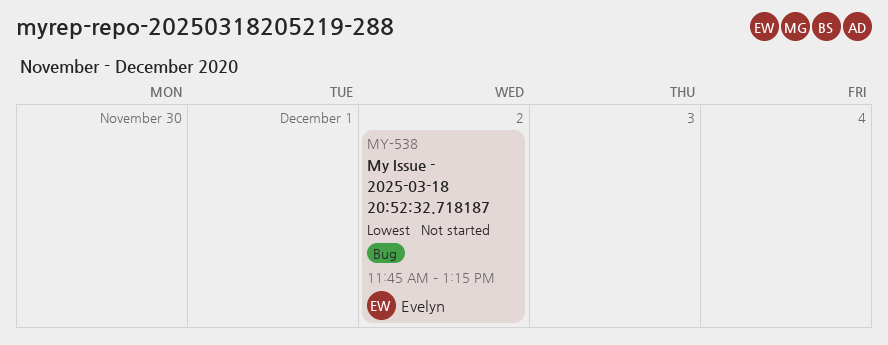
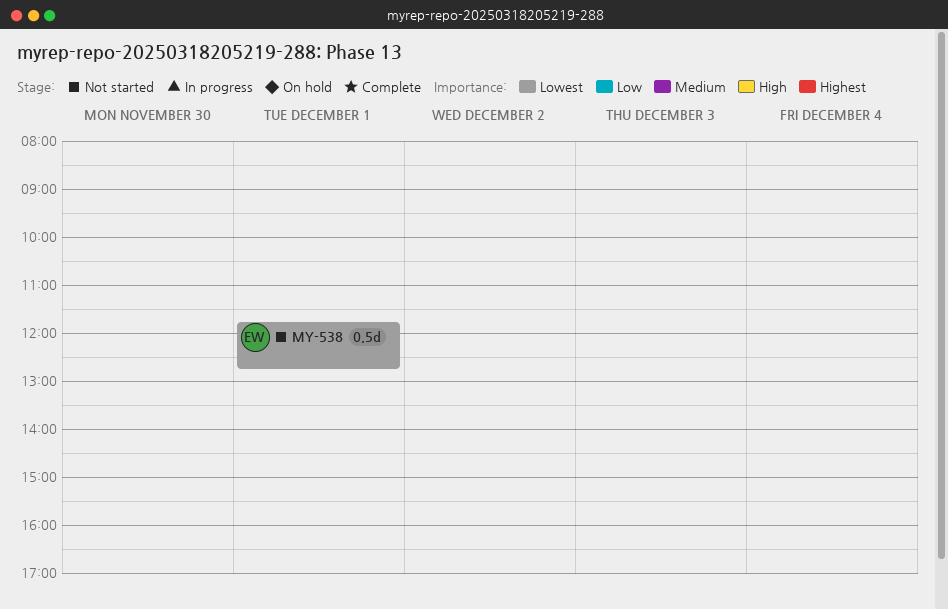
MY-538, day: Dec 2 -> Dec 1
MY-538, ends: 13:15 -> 12:45

